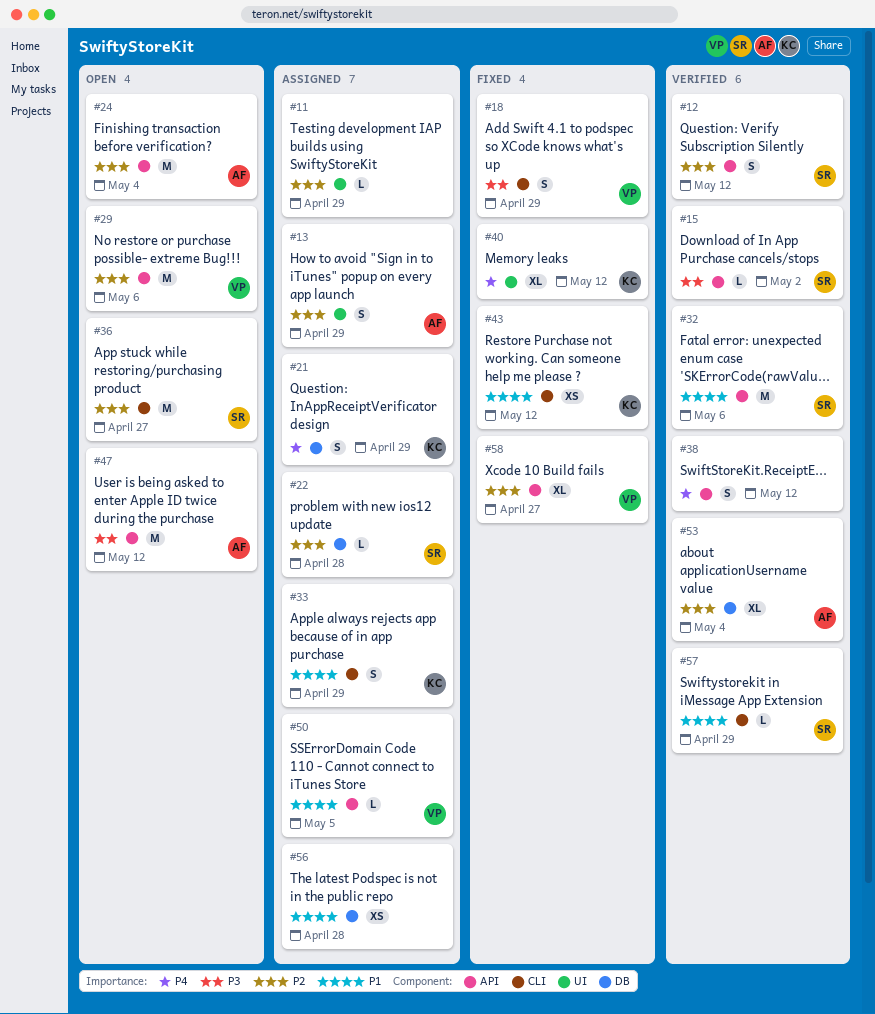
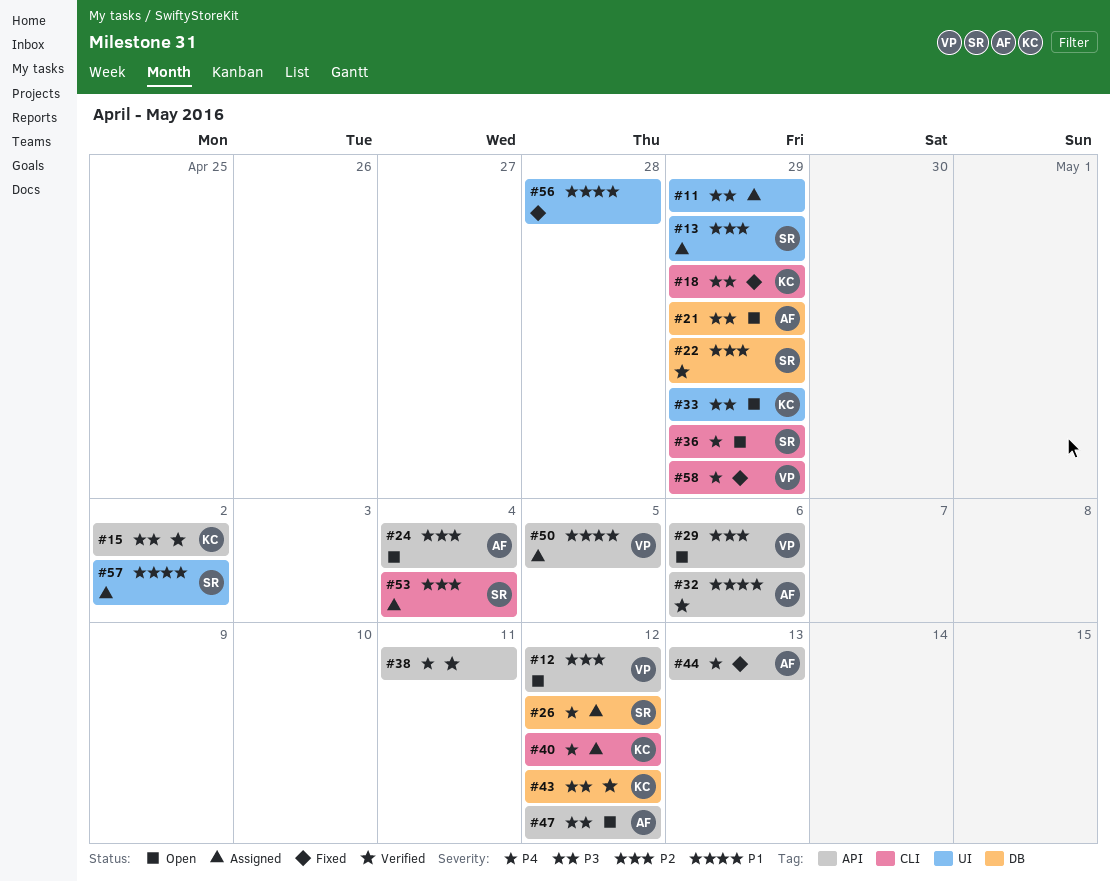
#11, priority: P2 -> P3
#12, status: Verified -> Open
#12, owner: SR -> VP
#13, owner: AF -> SR
#15, owner: SR -> KC
#18, owner: VP -> KC
#21, status: Assigned -> Open
#21, owner: KC -> AF
#21, priority: P4 -> P3
#22, status: Assigned -> Verified
#22, due: Apr 28 -> Apr 29
#26: none -> present
#32, owner: SR -> AF
#33, status: Assigned -> Open
#33, priority: P1 -> P3
#33, label: CLI -> UI
#36, priority: P2 -> P4
#36, due: Apr 27 -> Apr 29
#38, due: May 12 -> May 11
#40, status: Fixed -> Assigned
#40, label: UI -> CLI
#43, status: Fixed -> Verified
#43, priority: P1 -> P3
#43, label: CLI -> DB
#44: none -> present
#53, status: Verified -> Assigned
#53, owner: AF -> SR
#53, label: DB -> CLI
#56, status: Assigned -> Fixed
#56, label: DB -> UI
#57, status: Verified -> Assigned
#57, label: CLI -> UI
#57, due: Apr 29 -> May 2
#58, priority: P2 -> P4
#58, label: API -> CLI
#58, due: Apr 27 -> Apr 29

